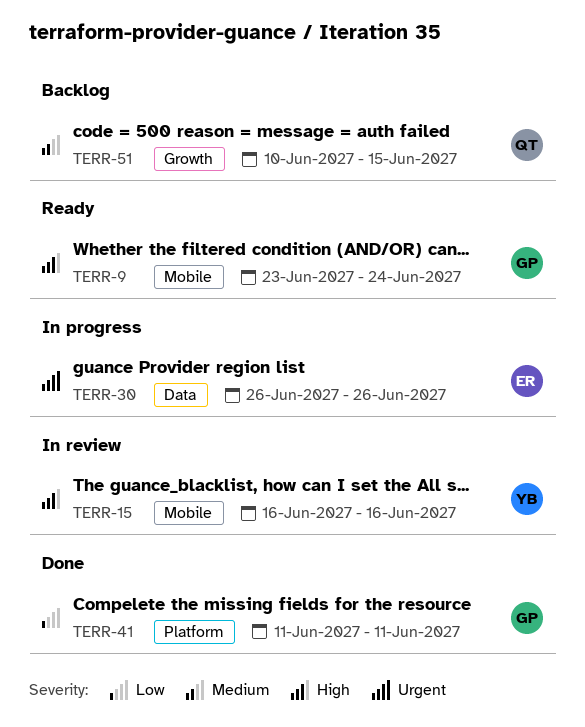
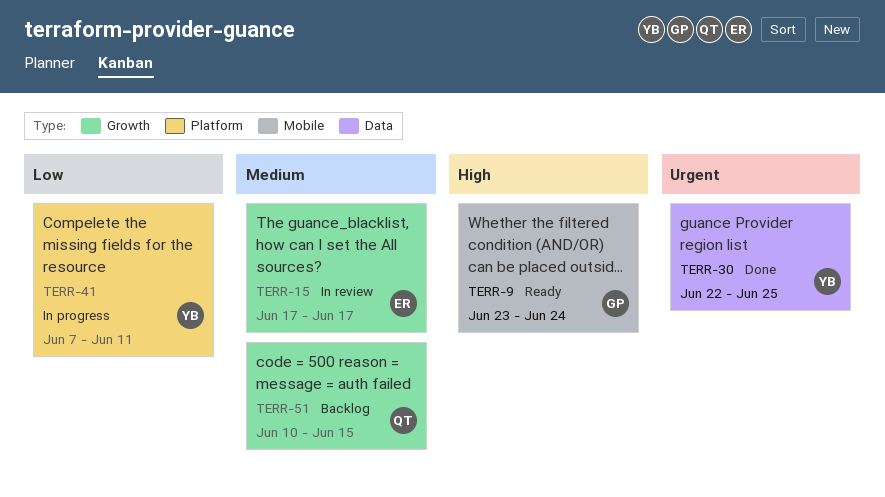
TERR-15, owner: YB -> ER
TERR-15, priority: High -> Medium
TERR-15, label: Mobile -> Growth
TERR-15, start: Jun 16 -> Jun 17
TERR-15, due: Jun 16 -> Jun 17
TERR-30, status: In progress -> Done
TERR-30, owner: ER -> YB
TERR-30, start: Jun 26 -> Jun 22
TERR-30, due: Jun 26 -> Jun 25
TERR-41, status: Done -> In progress
TERR-41, owner: GP -> YB
TERR-41, start: Jun 11 -> Jun 7

